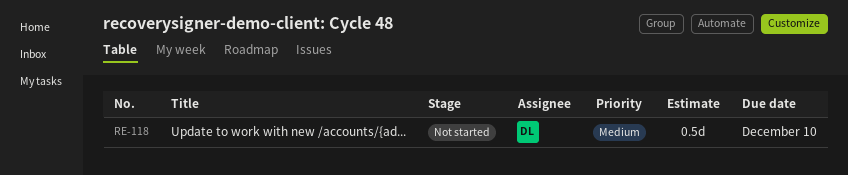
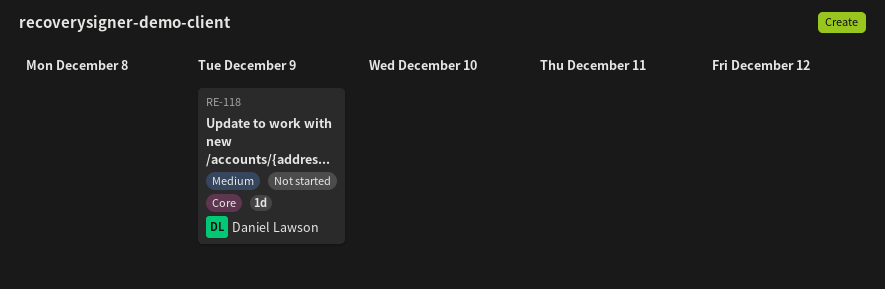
RE-118, estimate: 0.5d -> 1d
RE-118, due: Dec 10 -> Dec 9

